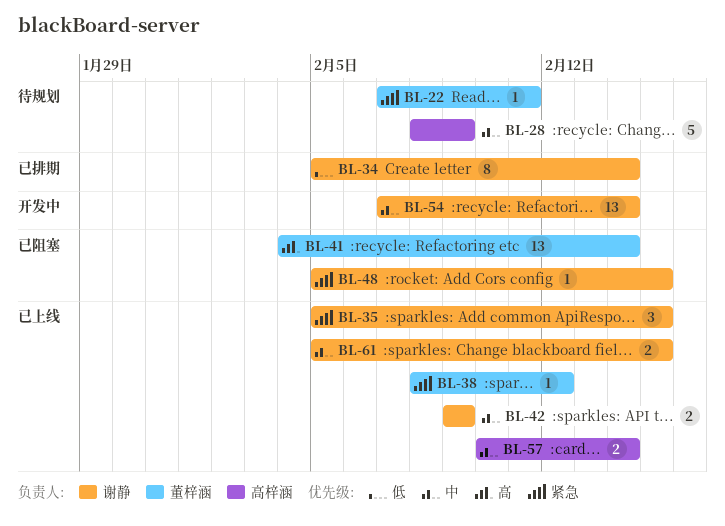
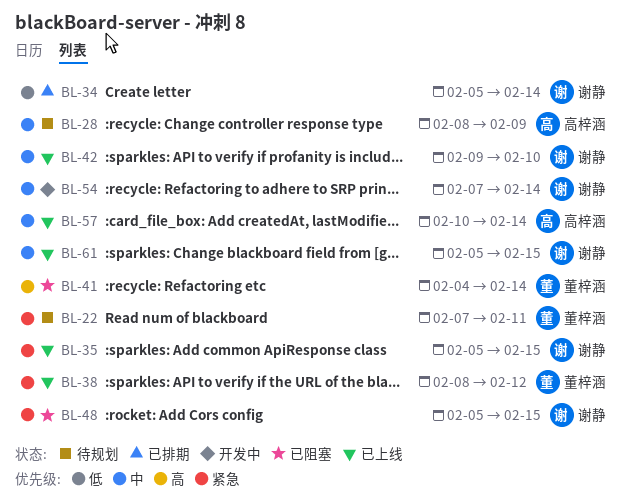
BL-42, due: Feb 9 -> Feb 10

